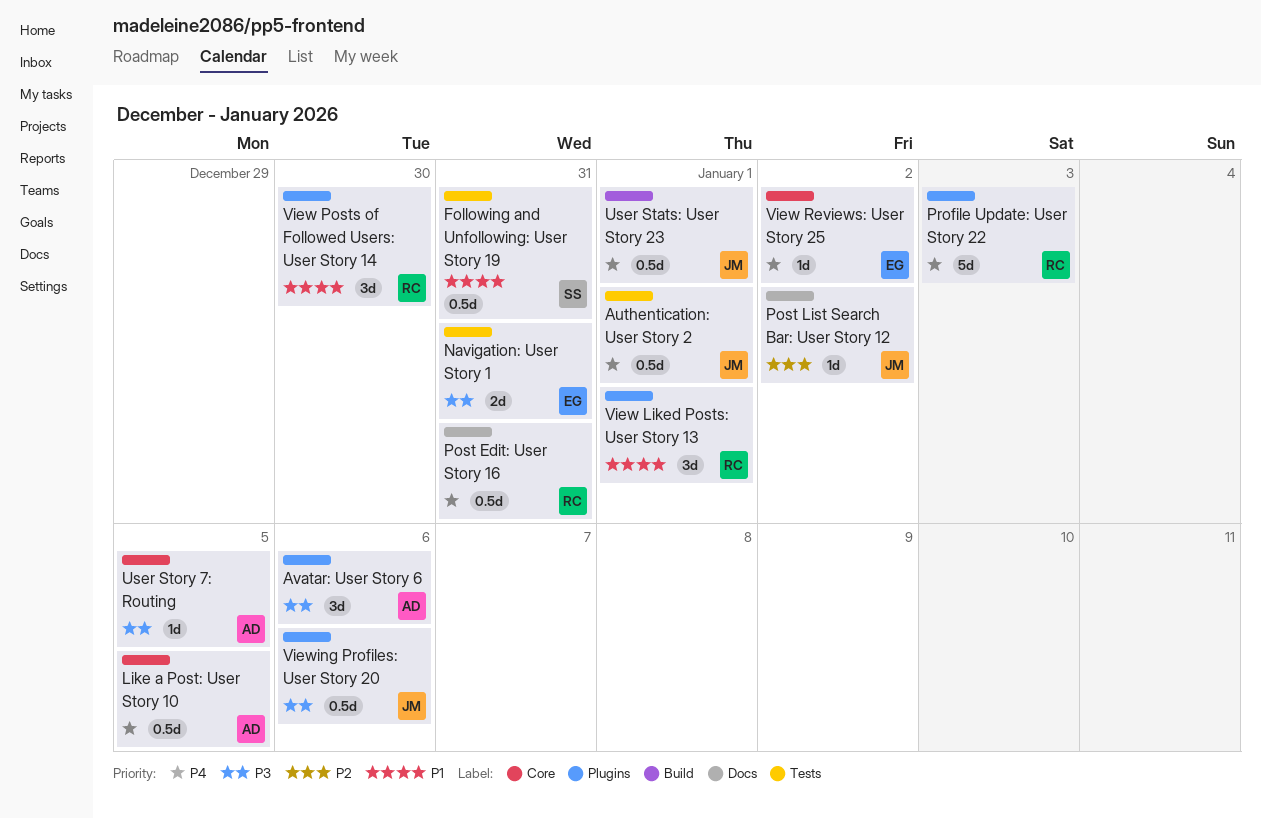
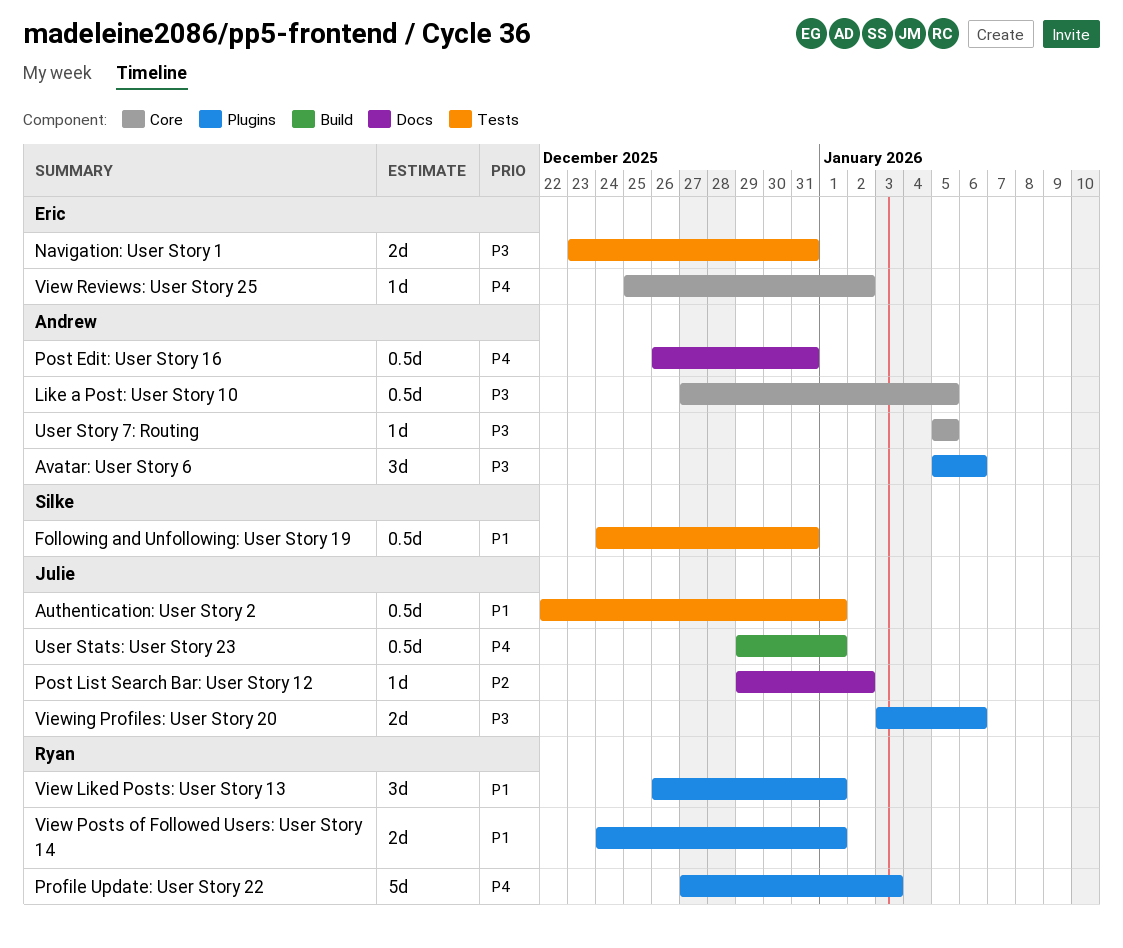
Authentication: User Story 2, priority: P4 -> P1
Like a Post: User Story 10, priority: P4 -> P3
Post Edit: User Story 16, owner: Ryan -> Andrew
View Posts of Followed Users: User Story 14, estimate: 3d -> 2d
View Posts of Followed Users: User Story 14, due: Dec 30 -> Jan 1
Viewing Profiles: User Story 20, estimate: 0.5d -> 2d

